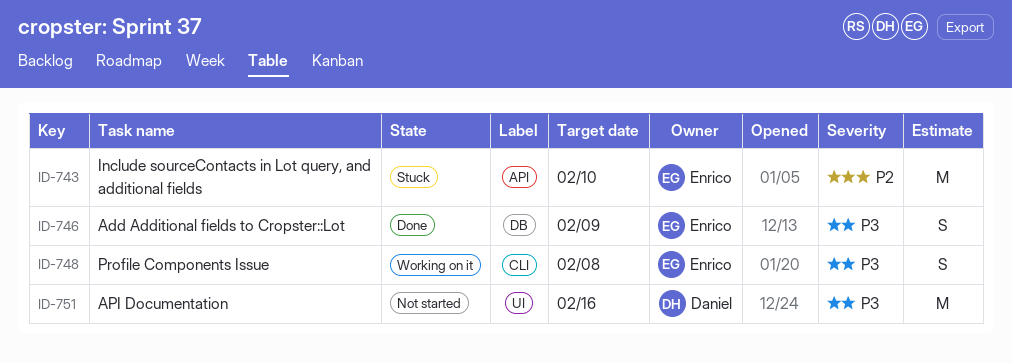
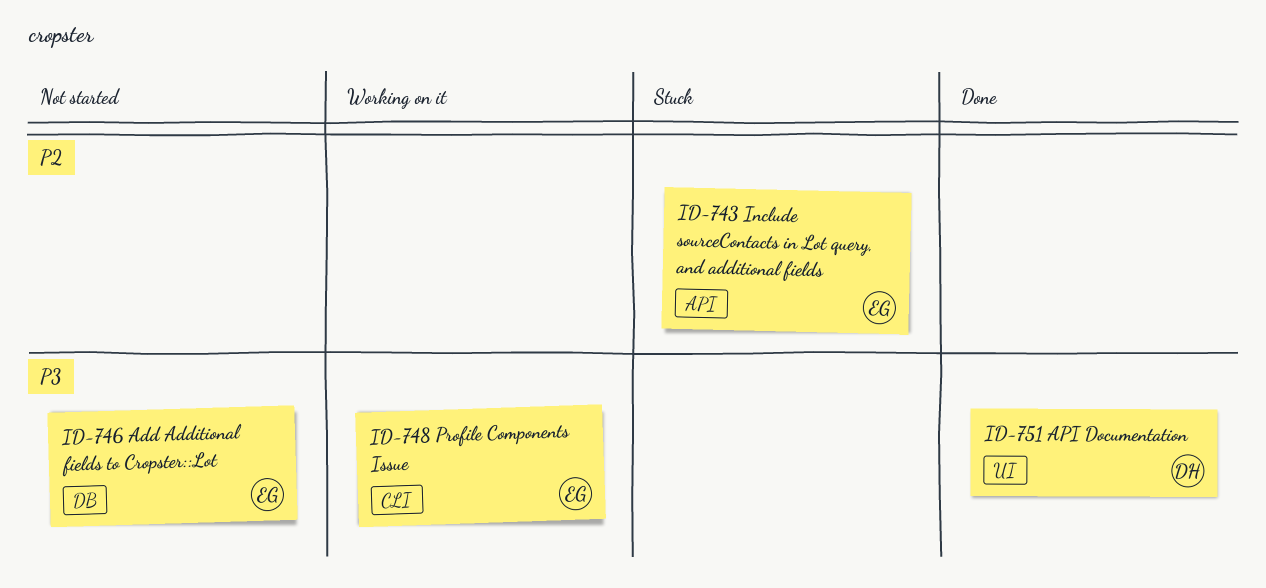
ID-746, status: Done -> Not started
ID-751, status: Not started -> Done

